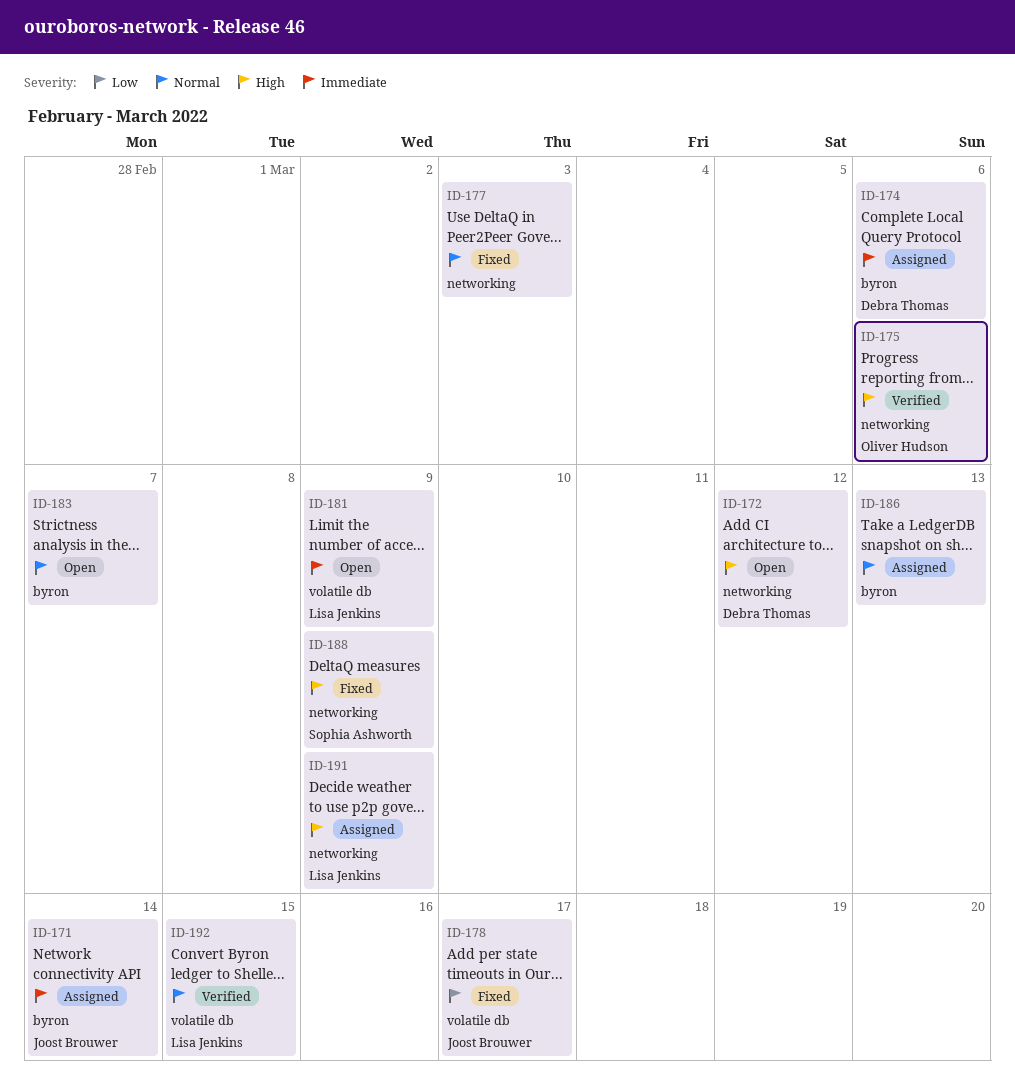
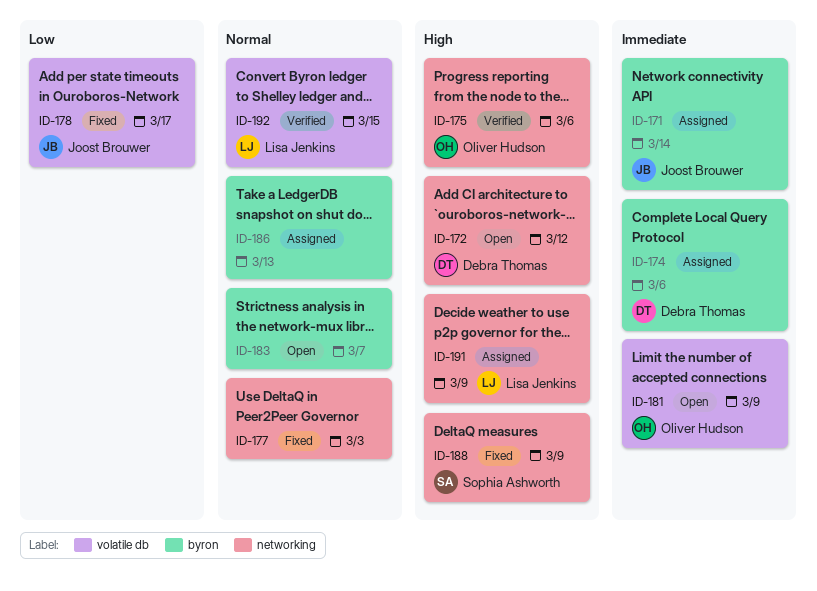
ID-181, owner: Lisa Jenkins -> Oliver Hudson

